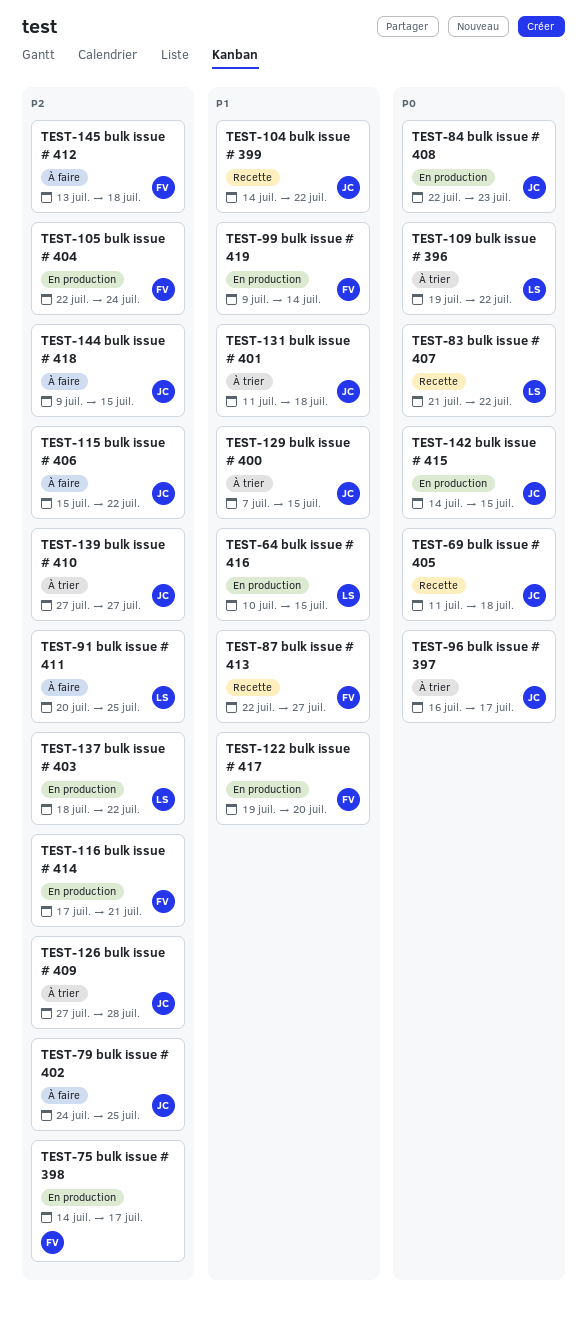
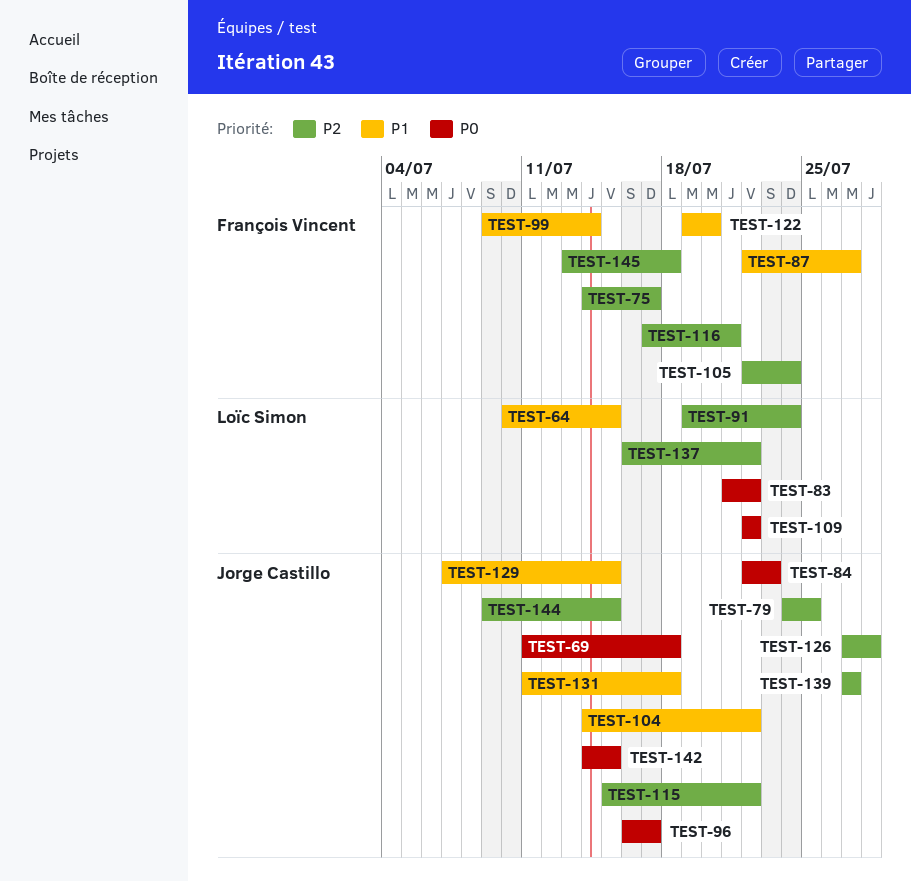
TEST-91, start: Jul 20 -> Jul 19
TEST-91, due: Jul 25 -> Jul 24
TEST-109, start: Jul 19 -> Jul 22
TEST-137, start: Jul 18 -> Jul 16

